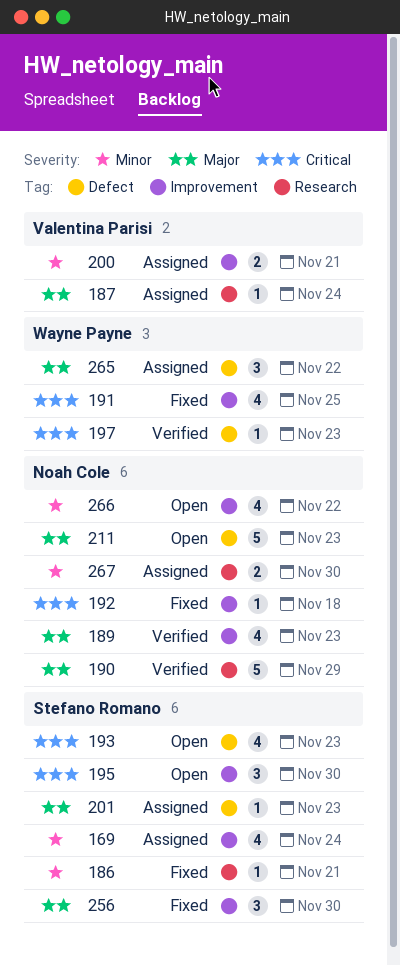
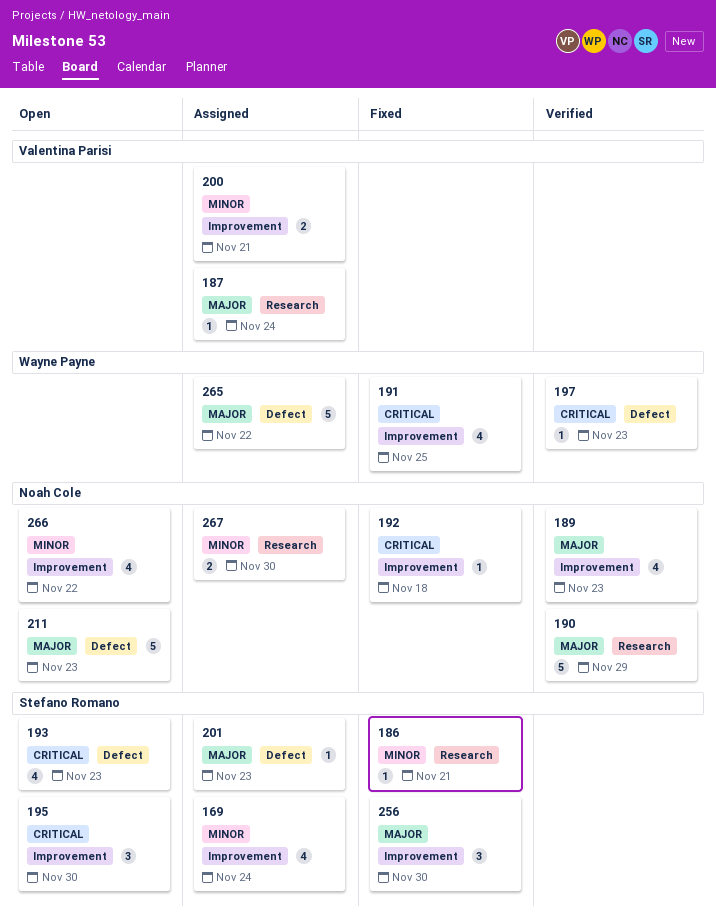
265, estimate: 3 -> 5

